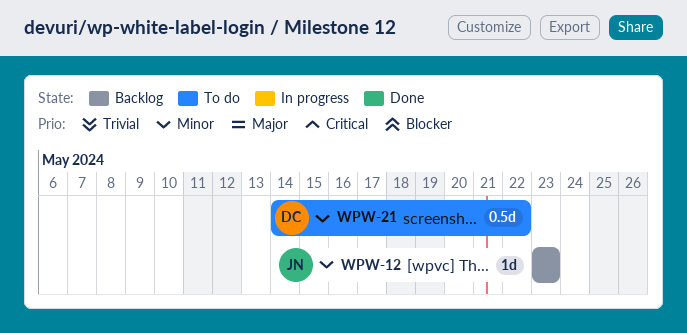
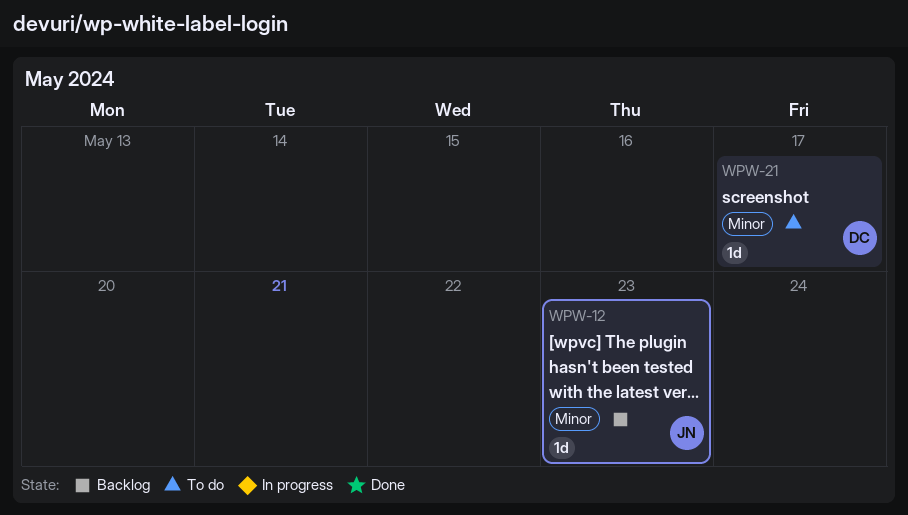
WPW-21, estimate: 0.5d -> 1d
WPW-21, due: May 22 -> May 17

